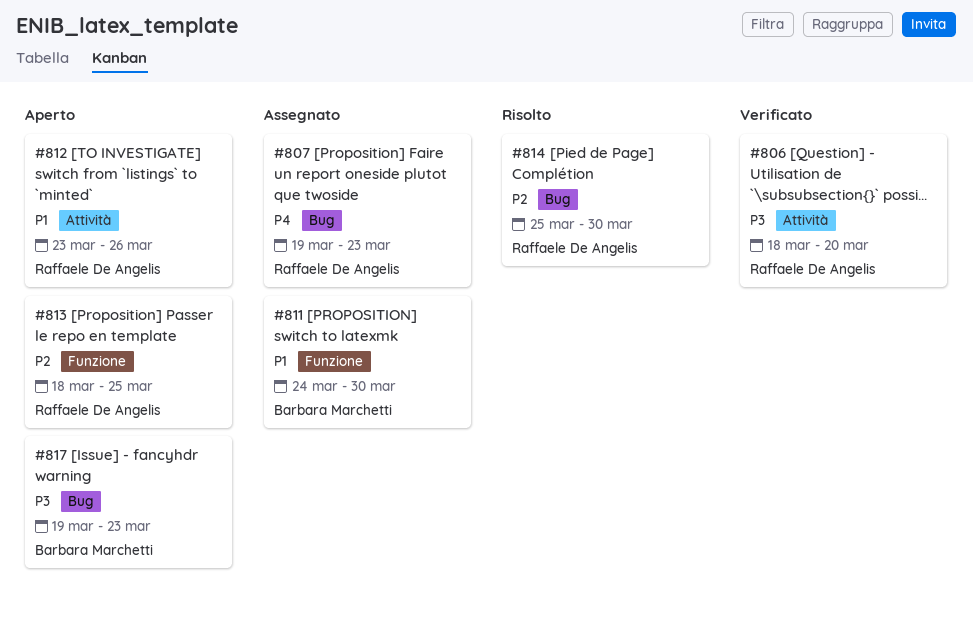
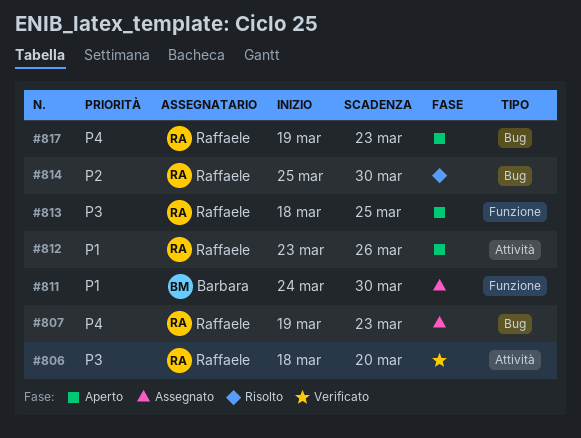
#813, priority: P2 -> P3
#817, owner: Barbara Marchetti -> Raffaele De Angelis
#817, priority: P3 -> P4

